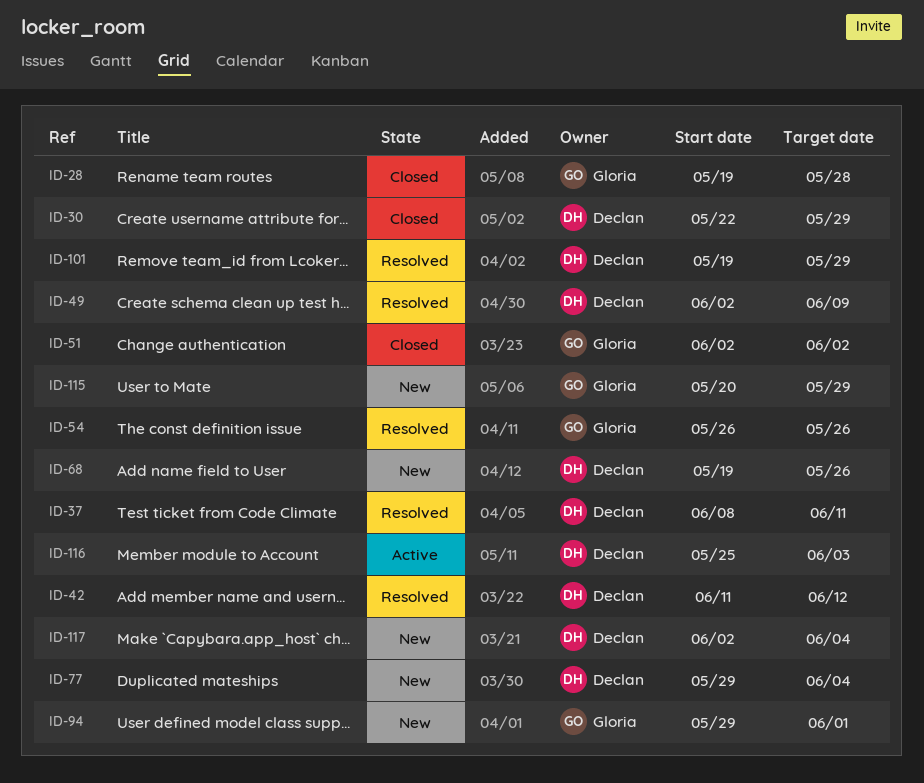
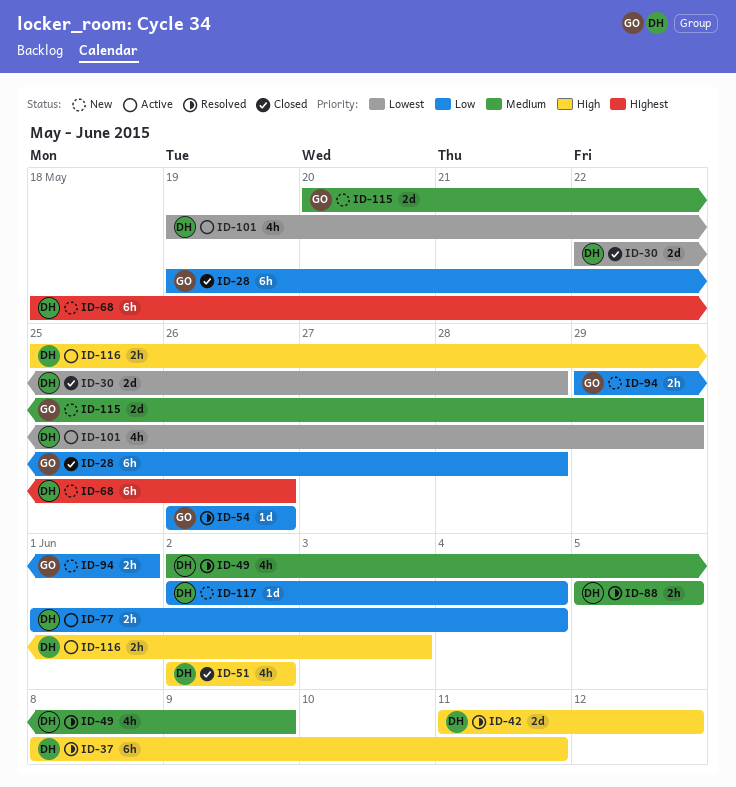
ID-30, due: May 29 -> May 28
ID-51, owner: Gloria -> Declan
ID-68, start: May 19 -> May 18
ID-77, status: New -> Active
ID-77, start: May 29 -> Jun 1
ID-88: none -> present
ID-101, status: Resolved -> Active

